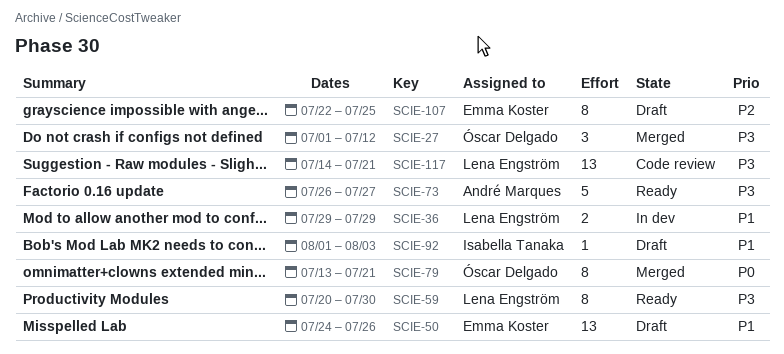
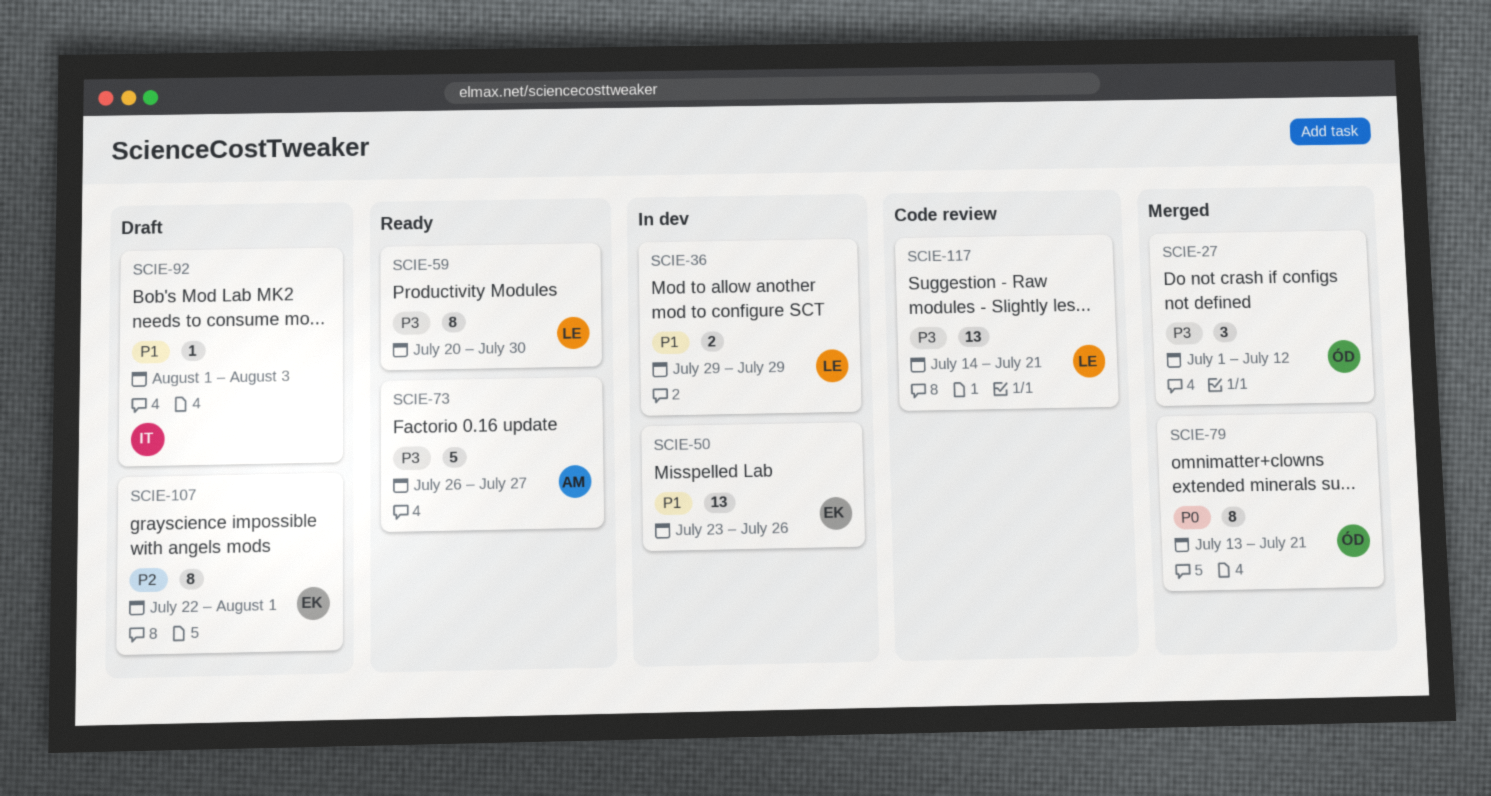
SCIE-50, status: Draft -> In dev
SCIE-50, start: Jul 24 -> Jul 23
SCIE-107, due: Jul 25 -> Aug 1

